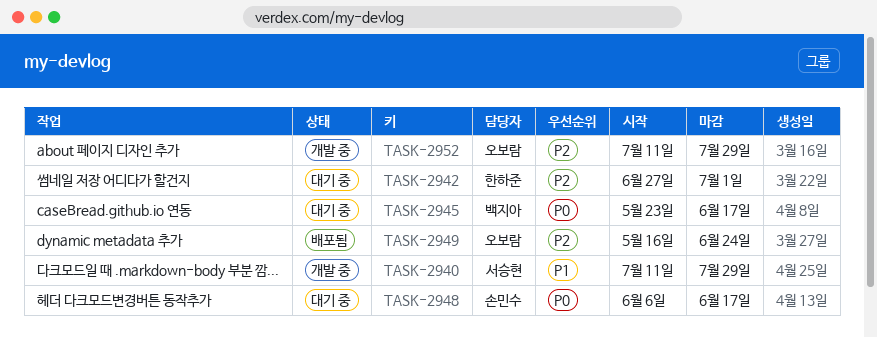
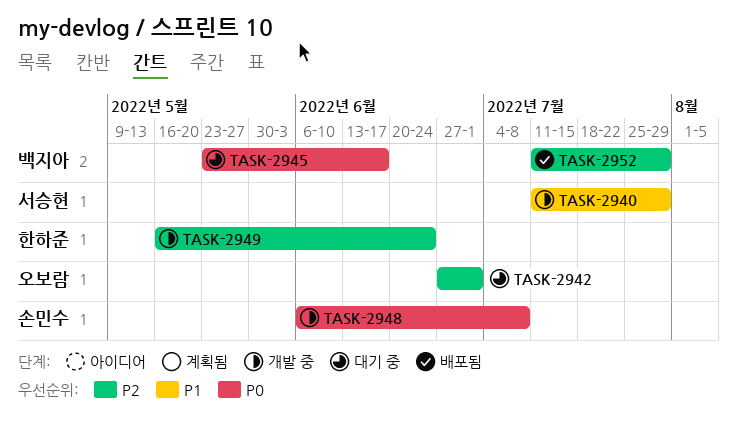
TASK-2942, owner: 한하준 -> 오보람
TASK-2948, status: 대기 중 -> 개발 중
TASK-2948, due: Jun 17 -> Jul 8
TASK-2949, status: 배포됨 -> 개발 중
TASK-2949, owner: 오보람 -> 한하준
TASK-2952, status: 개발 중 -> 배포됨
TASK-2952, owner: 오보람 -> 백지아

